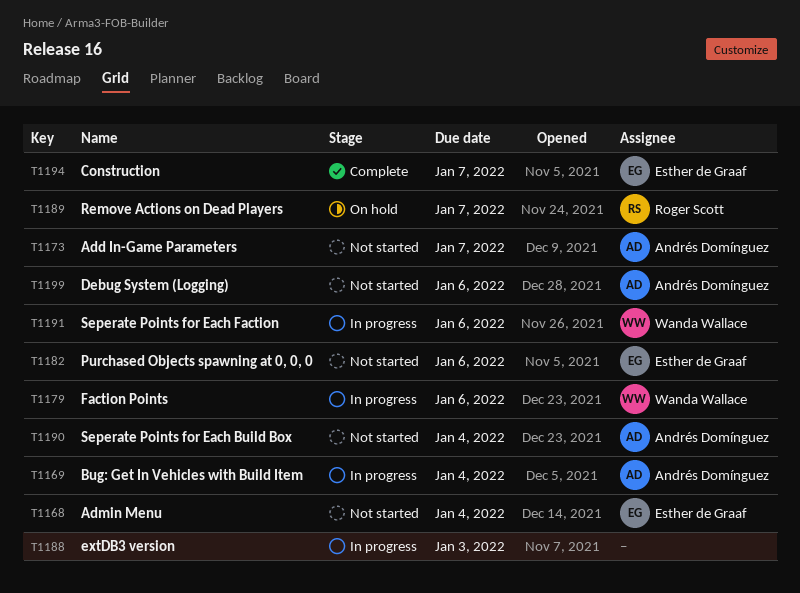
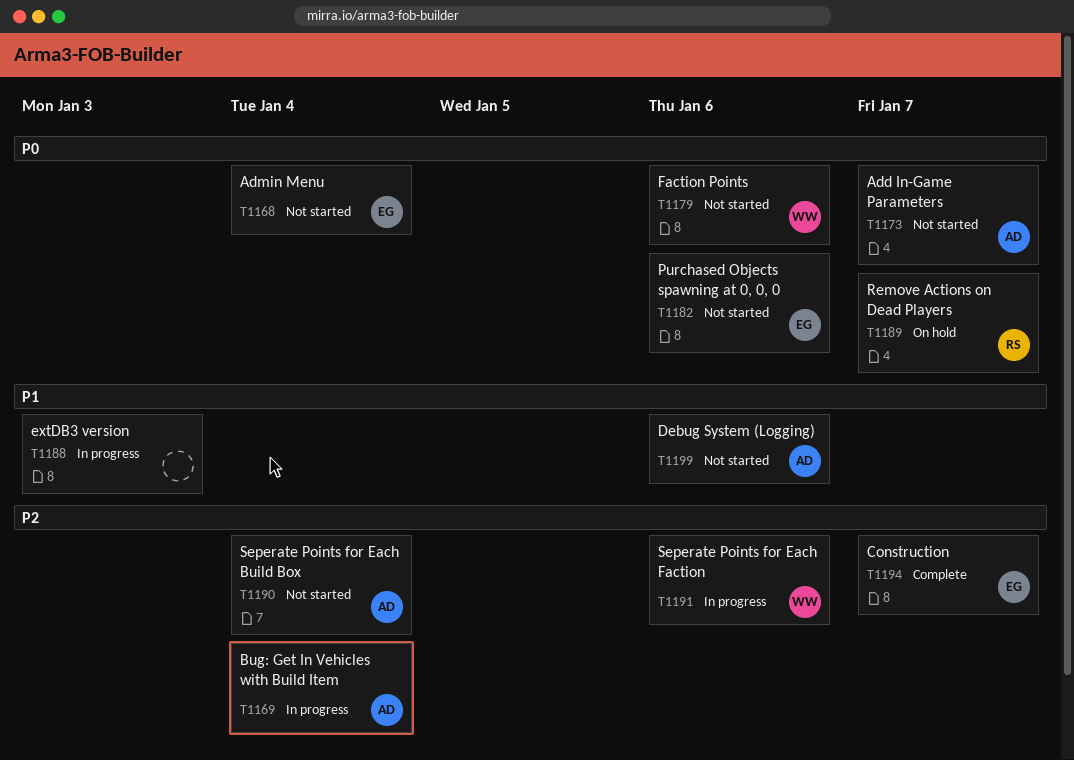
T1179, status: In progress -> Not started

